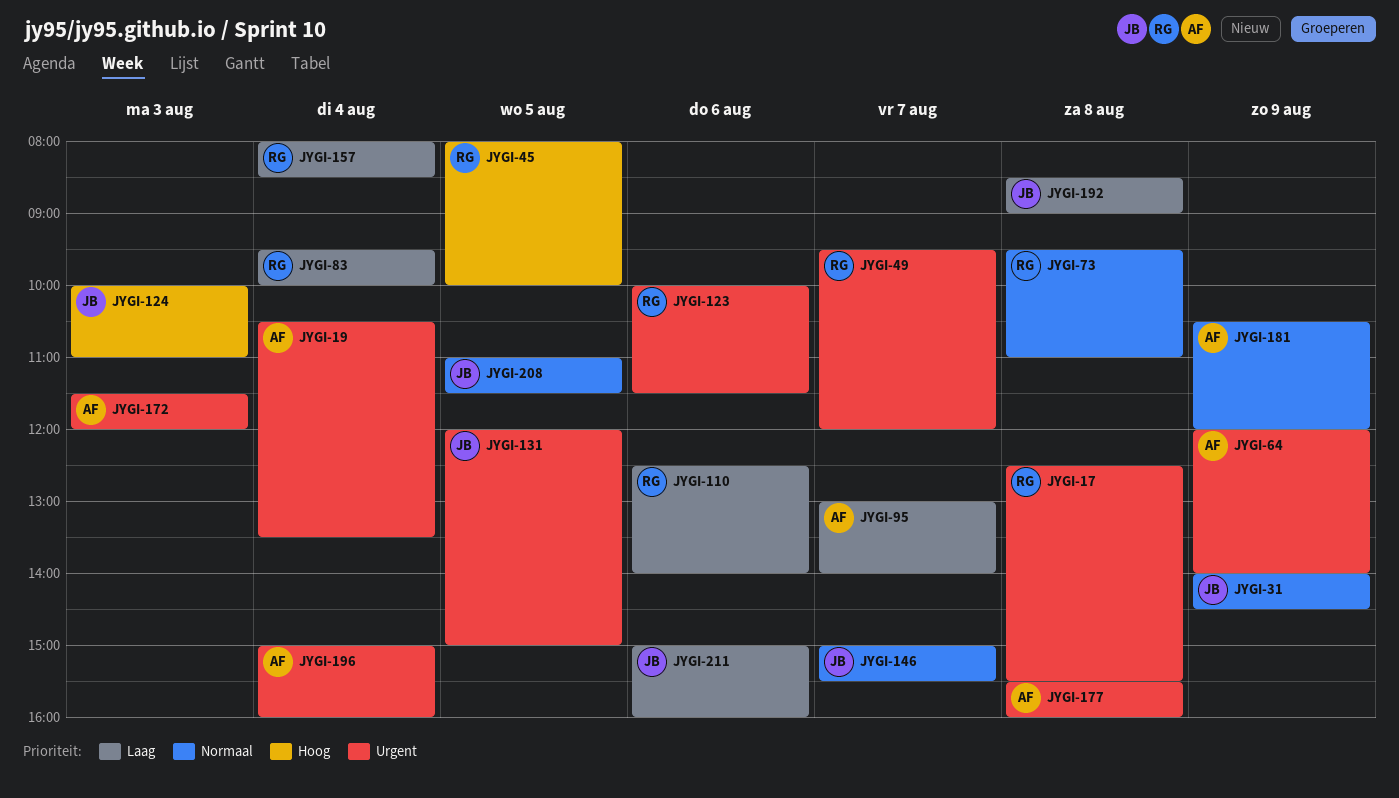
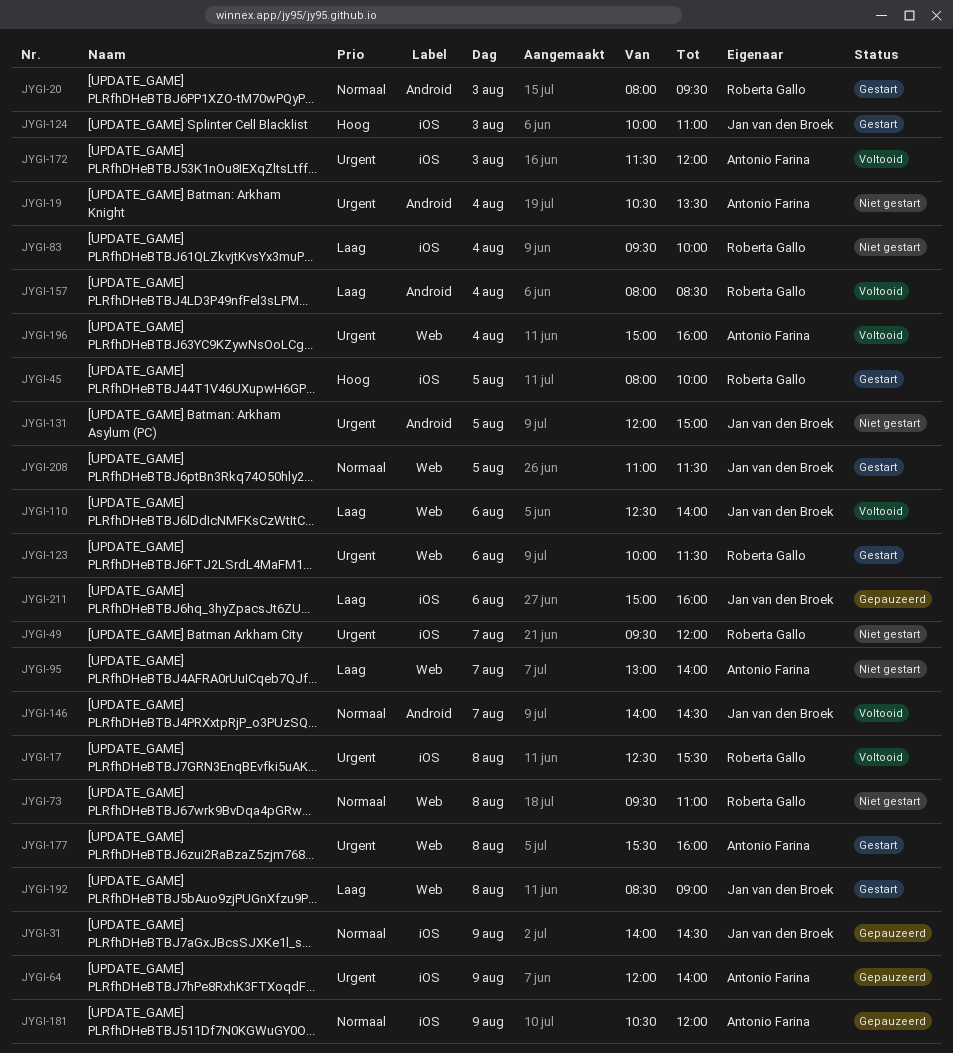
JYGI-20: none -> present
JYGI-110, owner: Roberta Gallo -> Jan van den Broek
JYGI-146, begins: 15:00 -> 14:00
JYGI-146, ends: 15:30 -> 14:30

